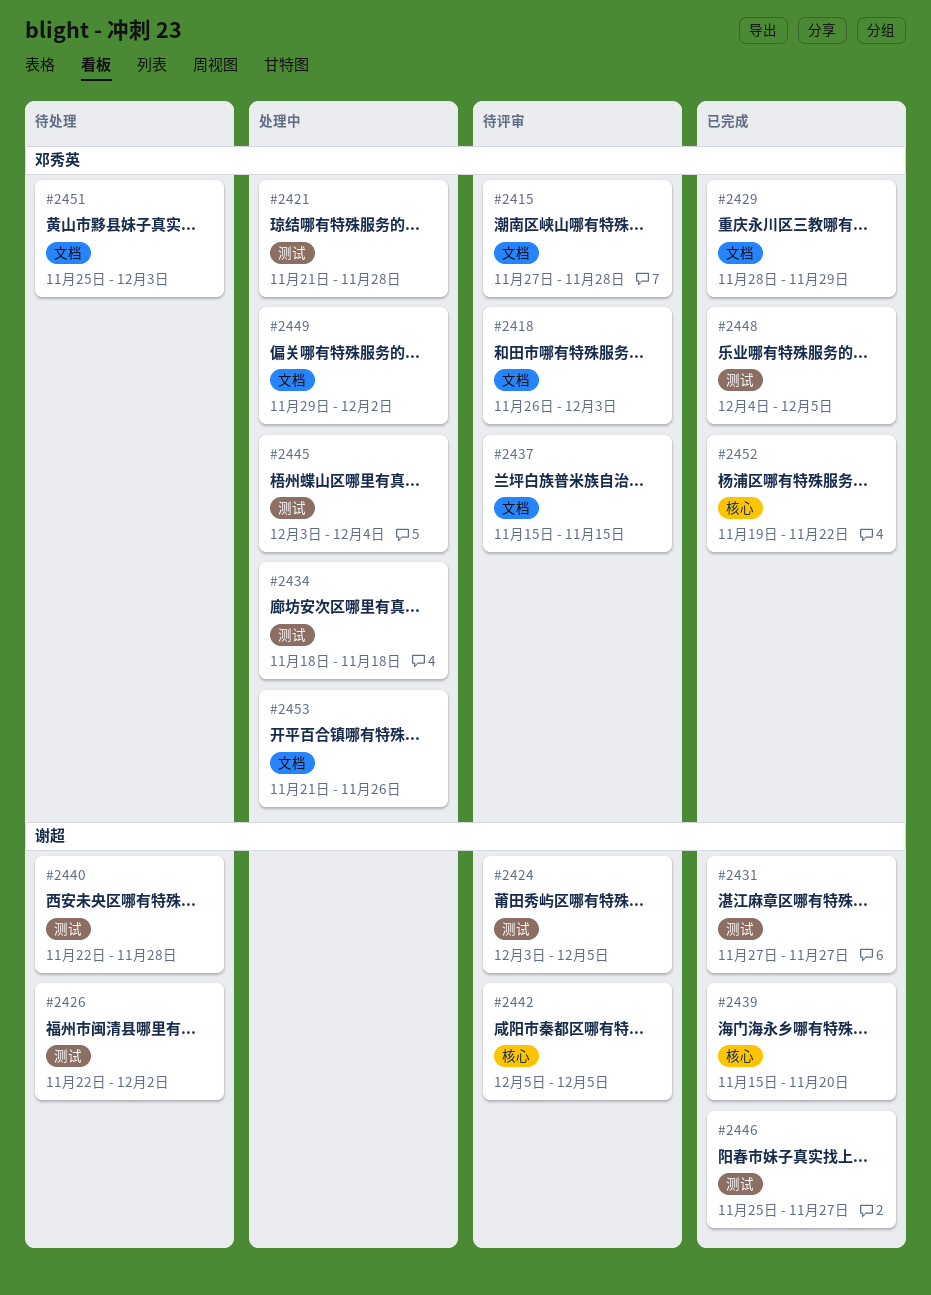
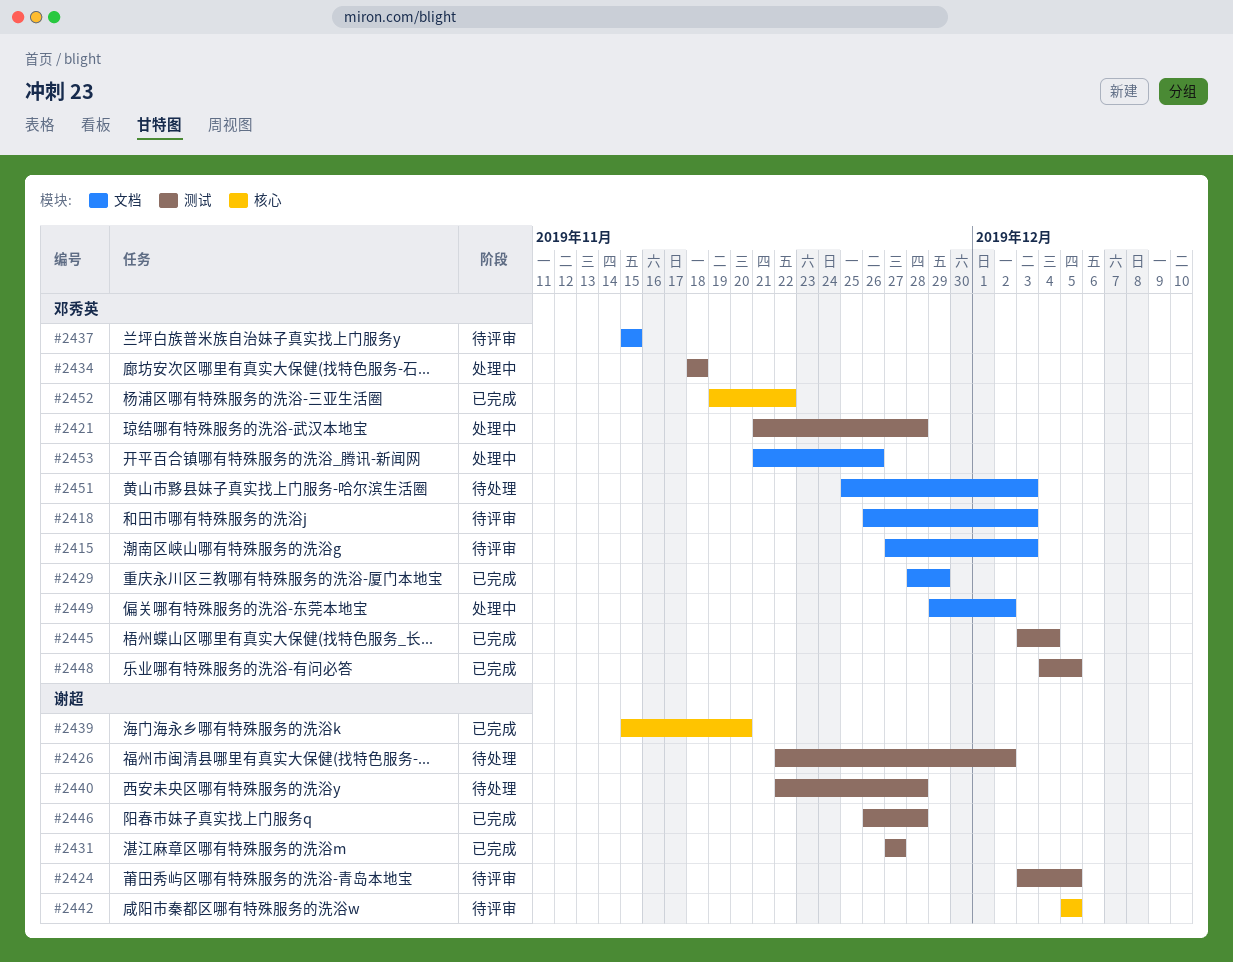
#2415, due: Nov 28 -> Dec 3
#2445, status: 处理中 -> 已完成
#2446, start: Nov 25 -> Nov 26
#2446, due: Nov 27 -> Nov 28

